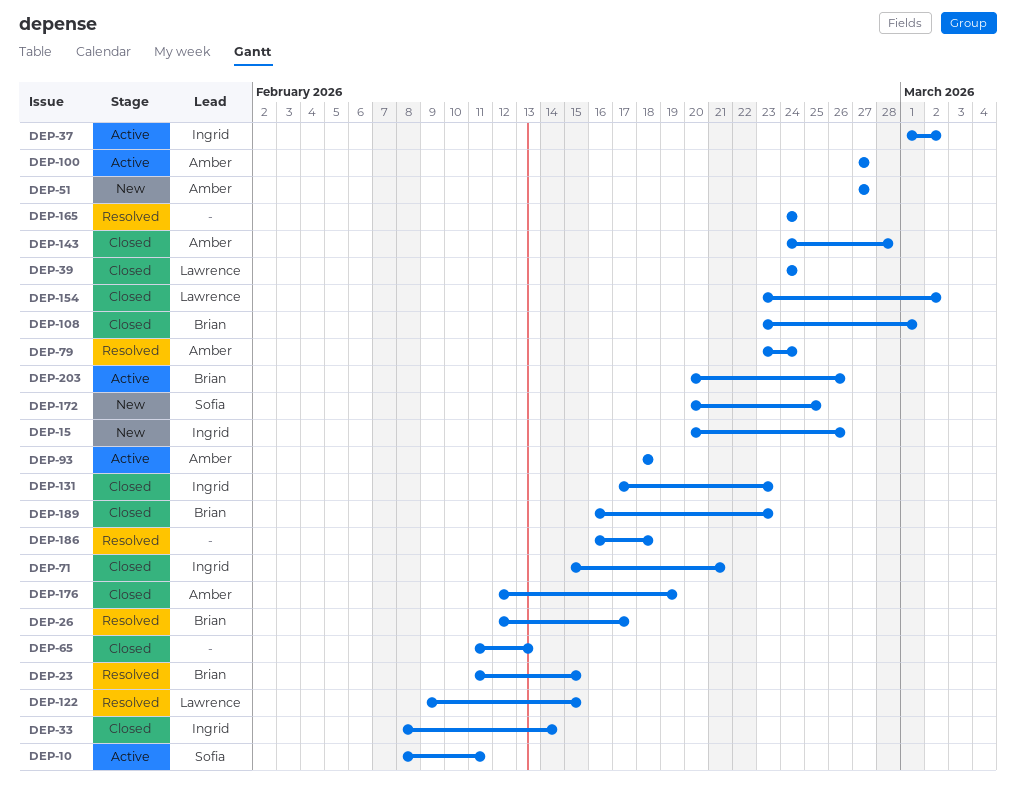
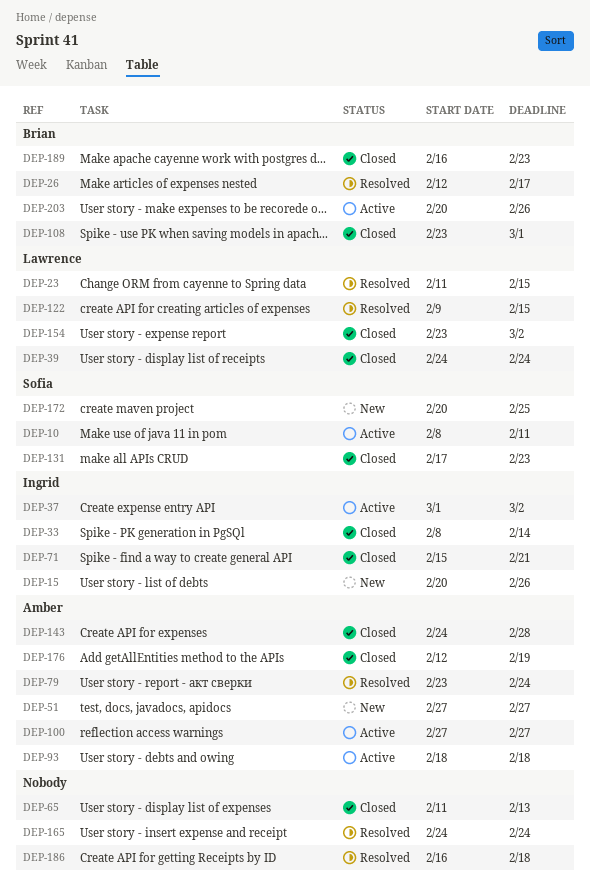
DEP-23, owner: Brian -> Lawrence
DEP-131, owner: Ingrid -> Sofia

